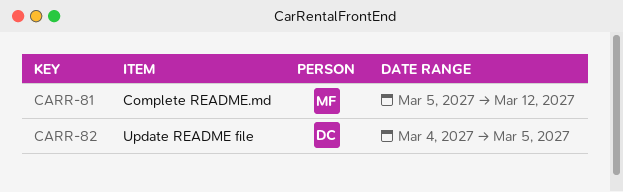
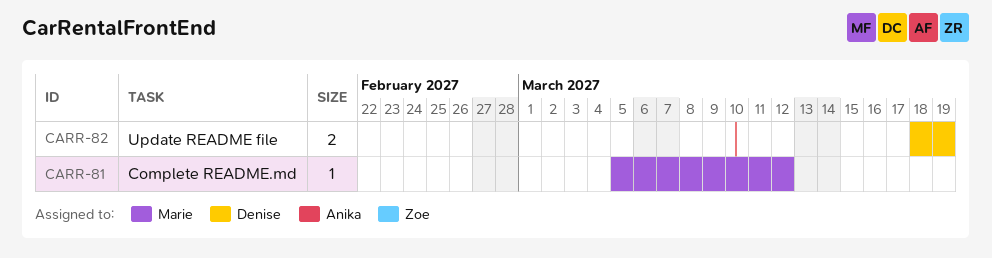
CARR-82, start: Mar 4 -> Mar 18
CARR-82, due: Mar 5 -> Mar 19

